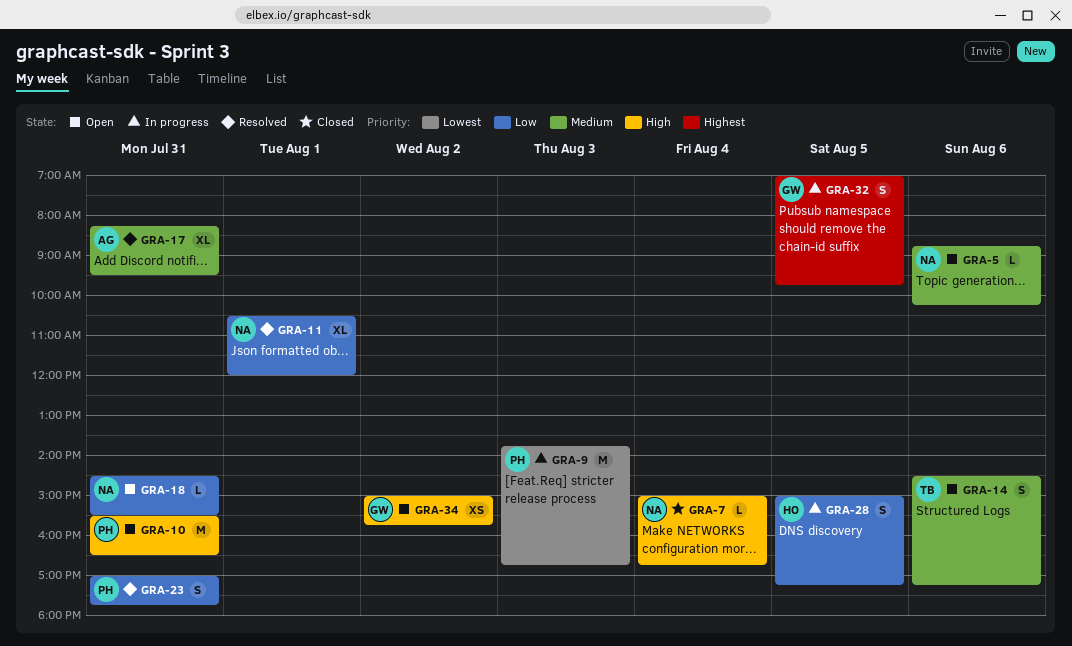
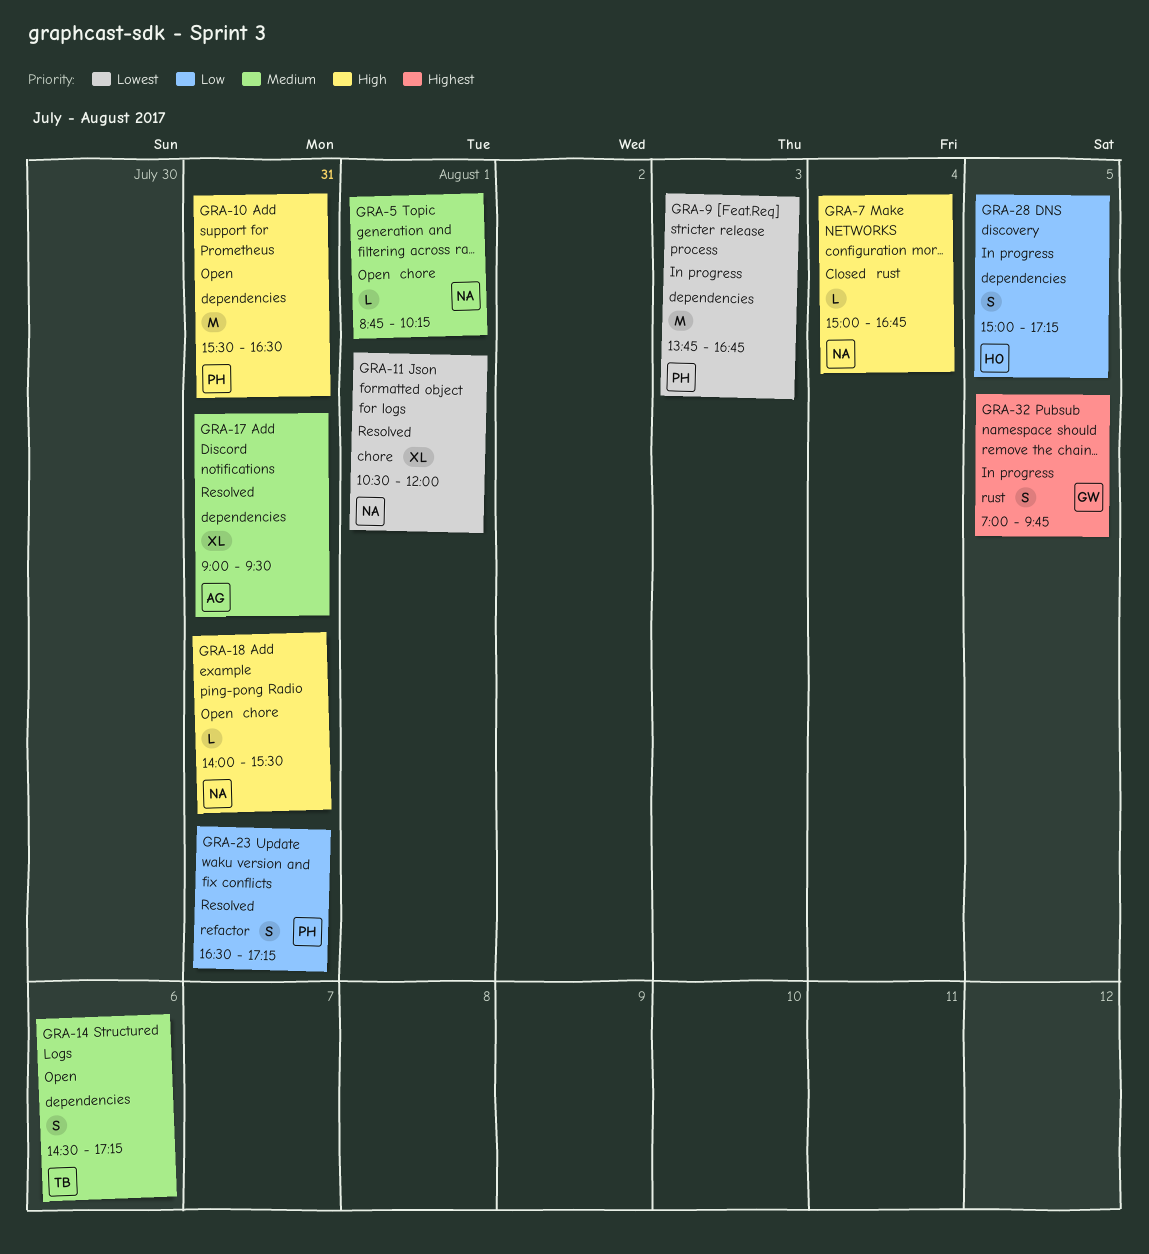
GRA-5, day: Aug 6 -> Aug 1
GRA-11, priority: Low -> Lowest
GRA-17, begins: 08:15 -> 09:00
GRA-18, priority: Low -> High
GRA-18, begins: 14:30 -> 14:00
GRA-23, begins: 17:00 -> 16:30
GRA-23, ends: 17:45 -> 17:15
GRA-34: present -> none

